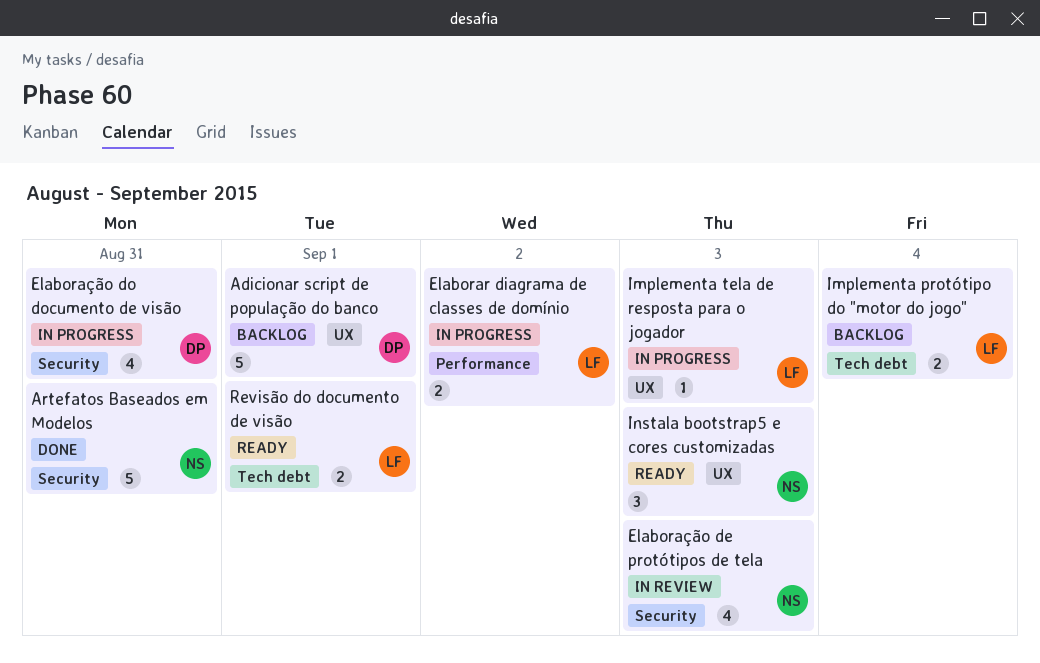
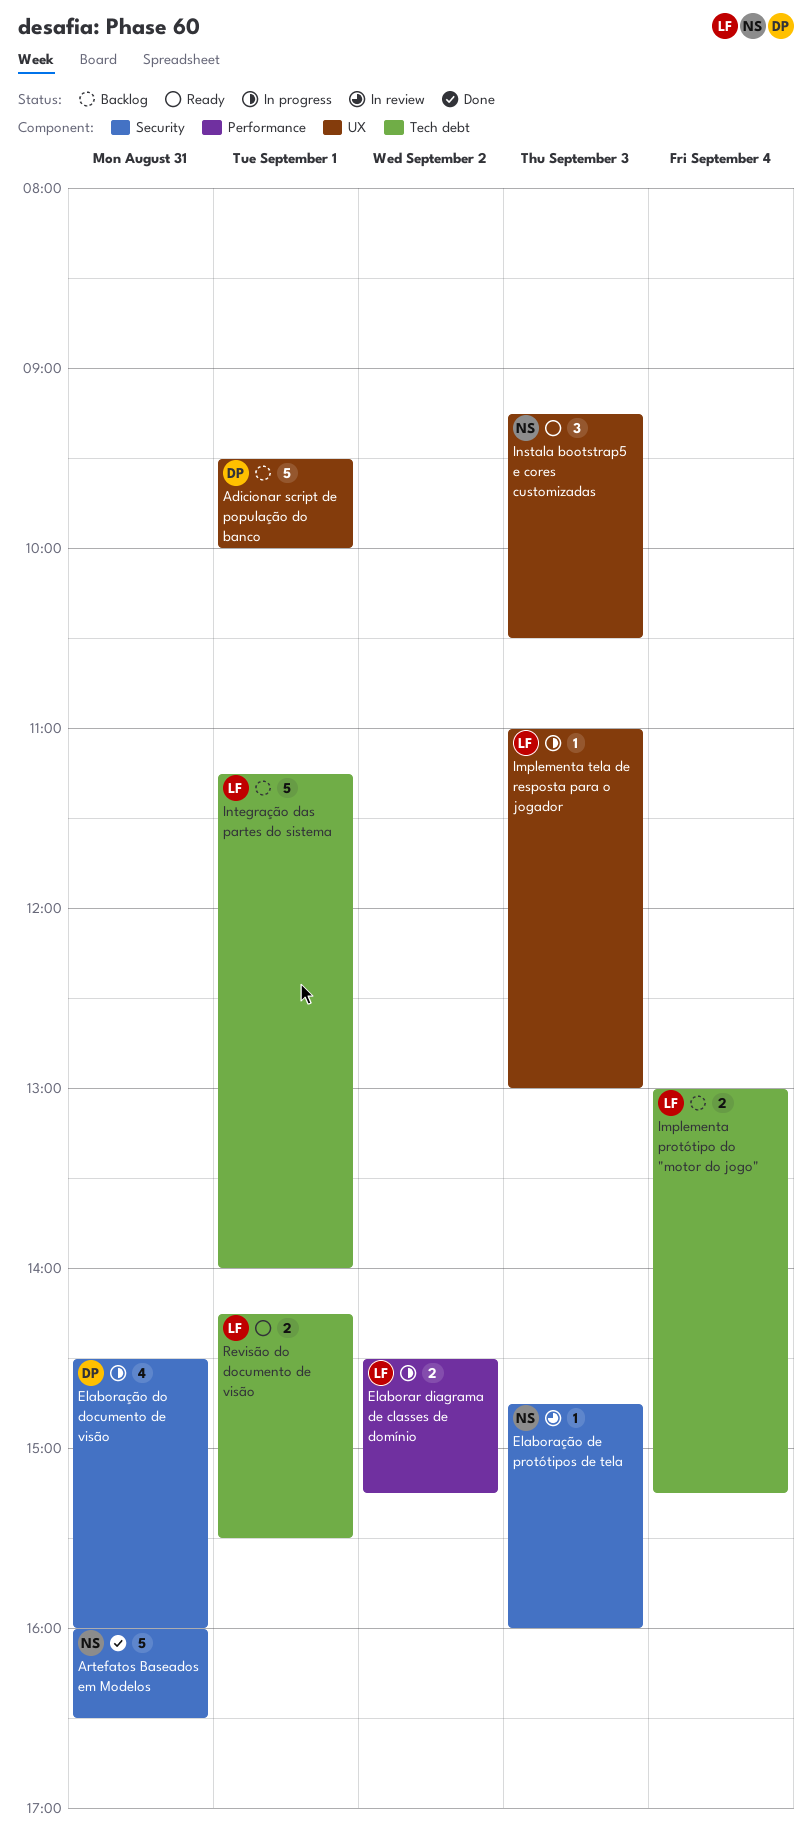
Elaboração de protótipos de tela, estimate: 4 -> 1
Integração das partes do sistema: none -> present

